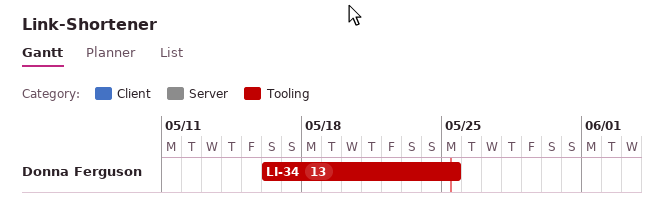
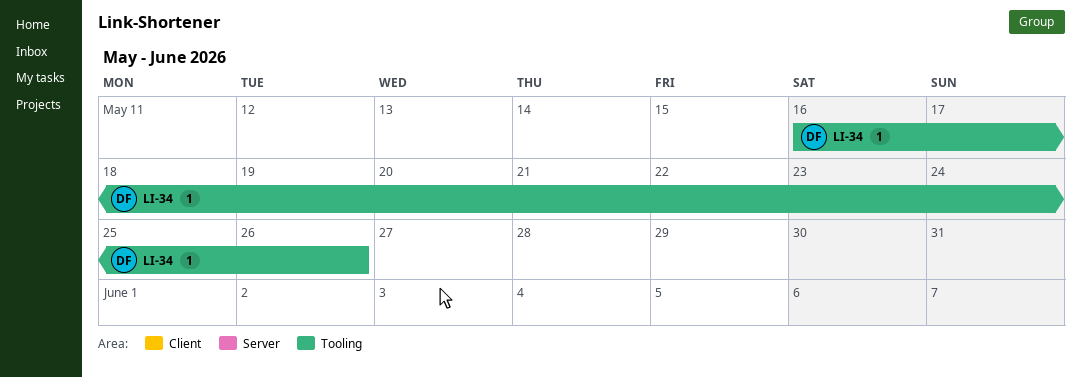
LI-34, estimate: 13 -> 1
LI-34, due: May 25 -> May 26

